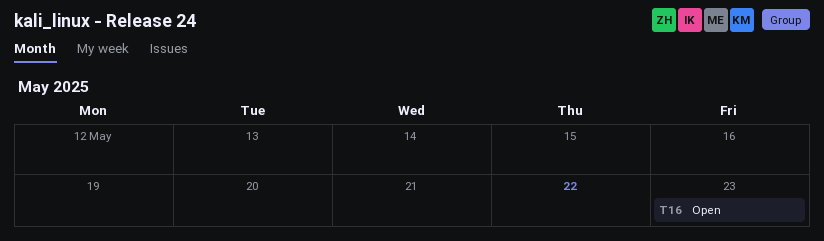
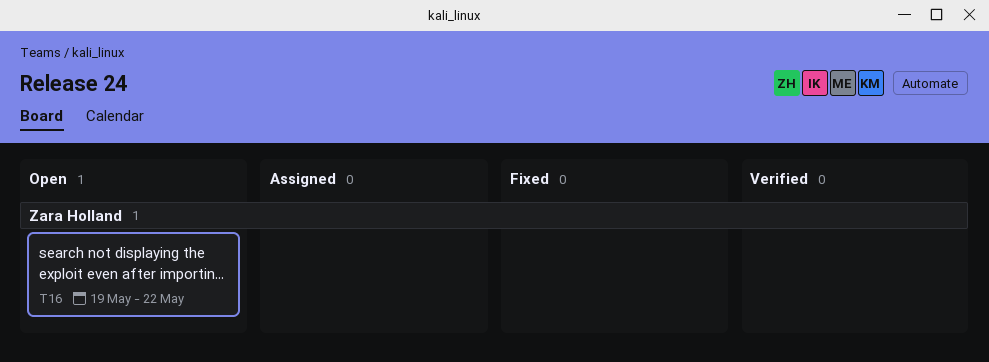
T16, due: May 23 -> May 22

